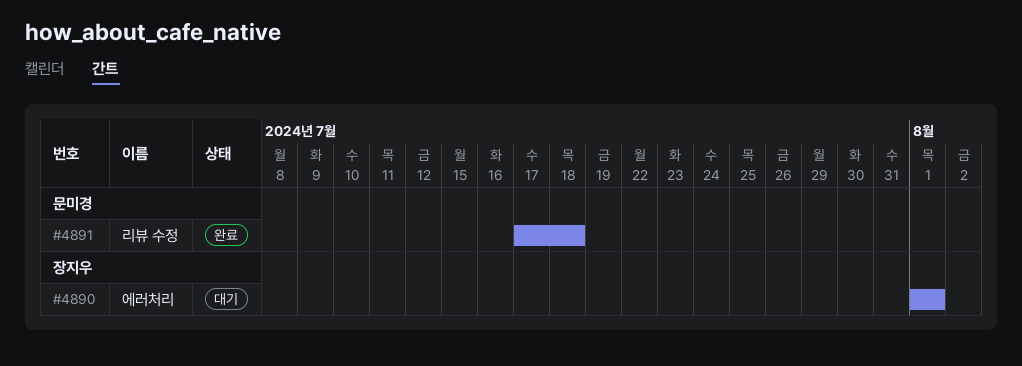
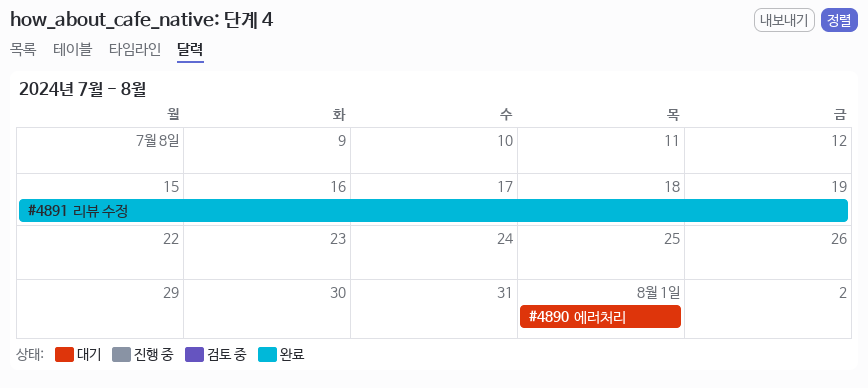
#4891, start: Jul 17 -> Jul 15
#4891, due: Jul 18 -> Jul 19

